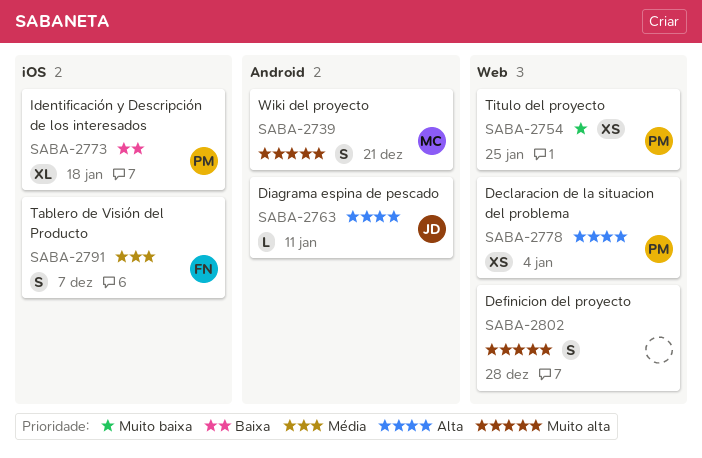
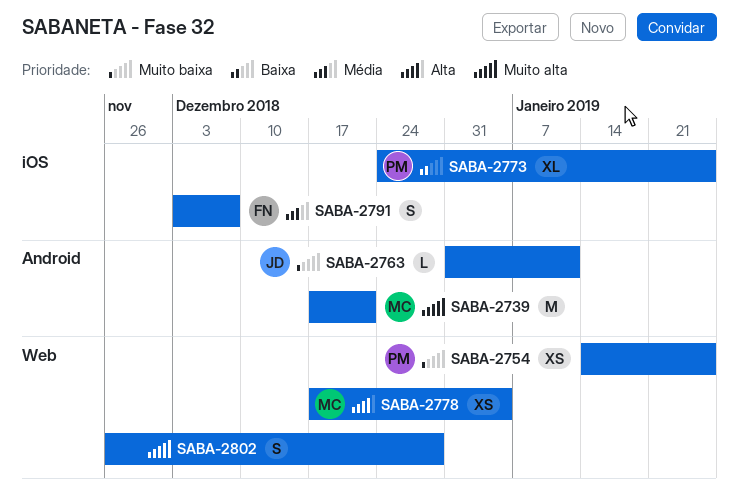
SABA-2739, estimate: S -> M
SABA-2763, priority: Alta -> Muito baixa
SABA-2773, due: Jan 18 -> Jan 25
SABA-2778, owner: PM -> MC

